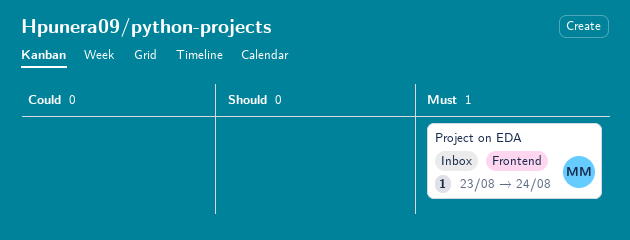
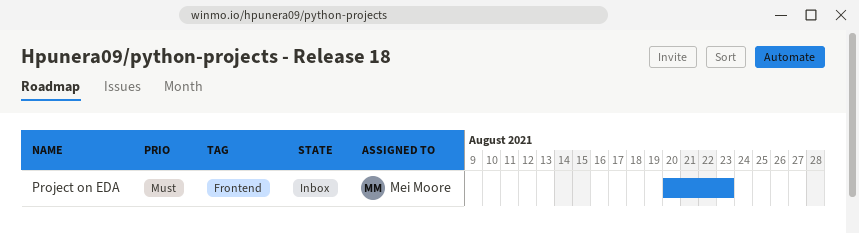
Project on EDA, start: Aug 23 -> Aug 20
Project on EDA, due: Aug 24 -> Aug 23

